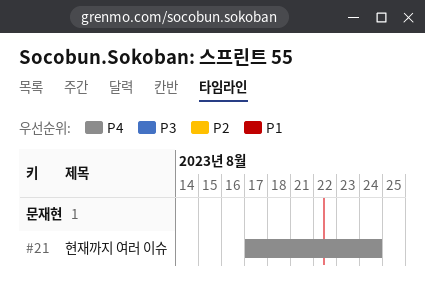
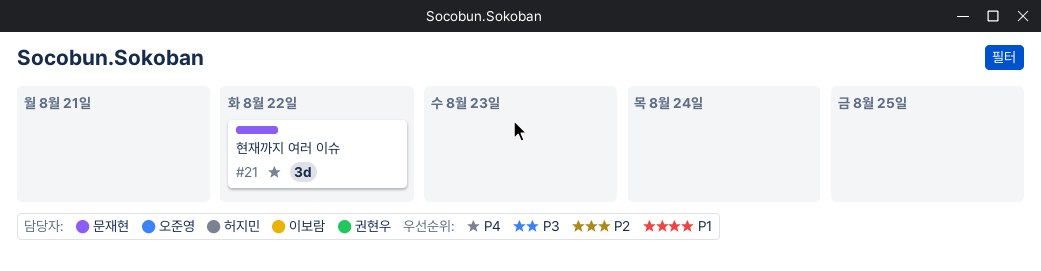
#21, due: Aug 24 -> Aug 22

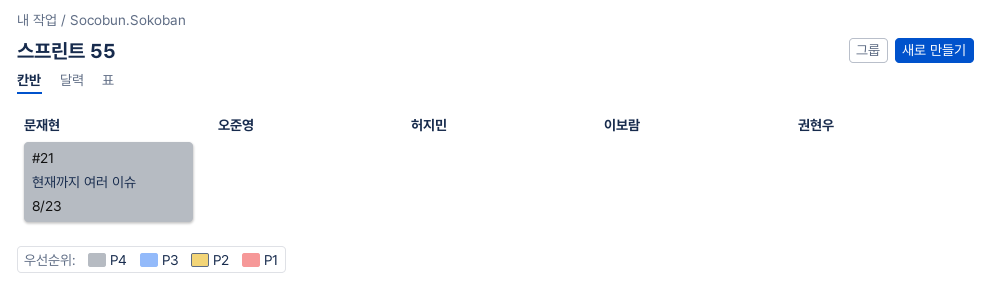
#21, due: Aug 22 -> Aug 23

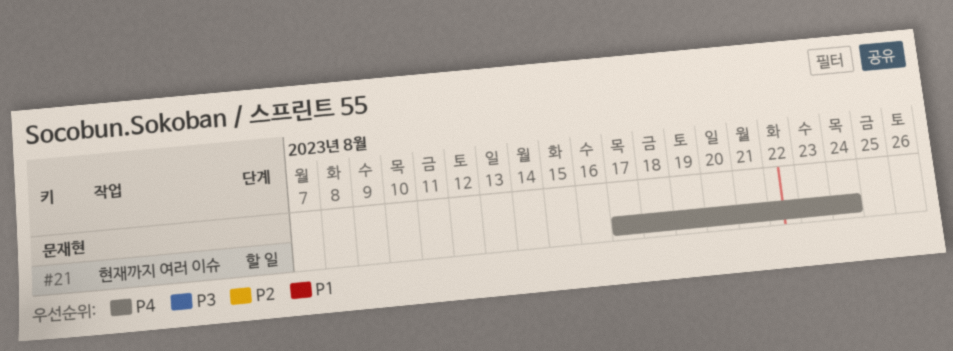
#21, due: Aug 23 -> Aug 24

